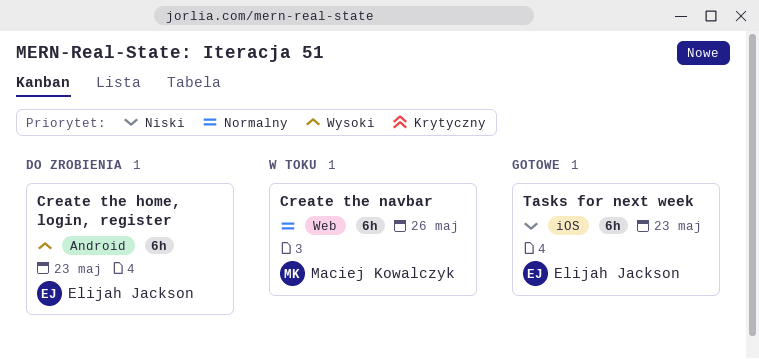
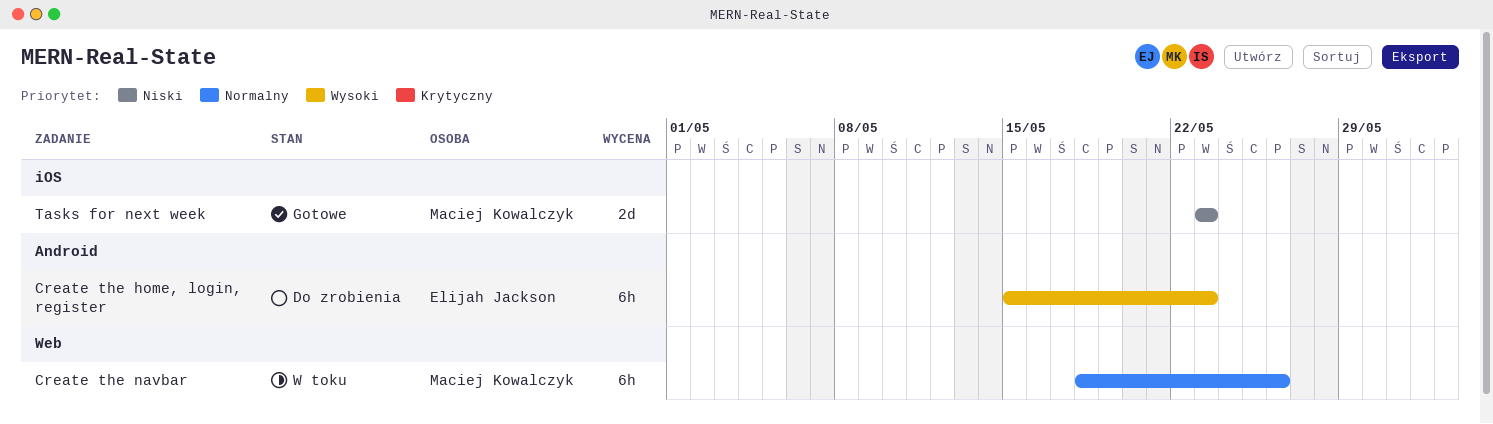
Tasks for next week, owner: Elijah Jackson -> Maciej Kowalczyk
Tasks for next week, estimate: 6h -> 2d

